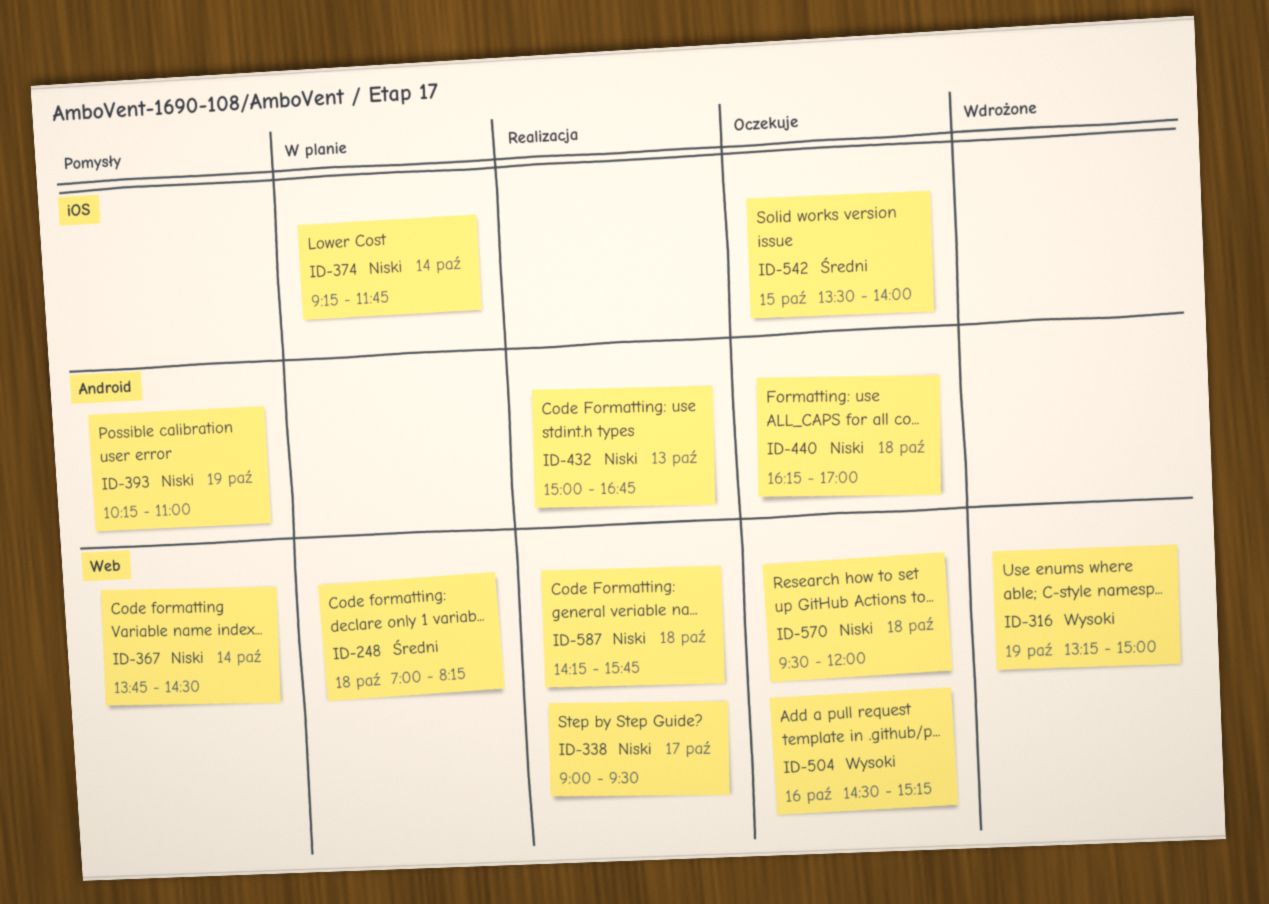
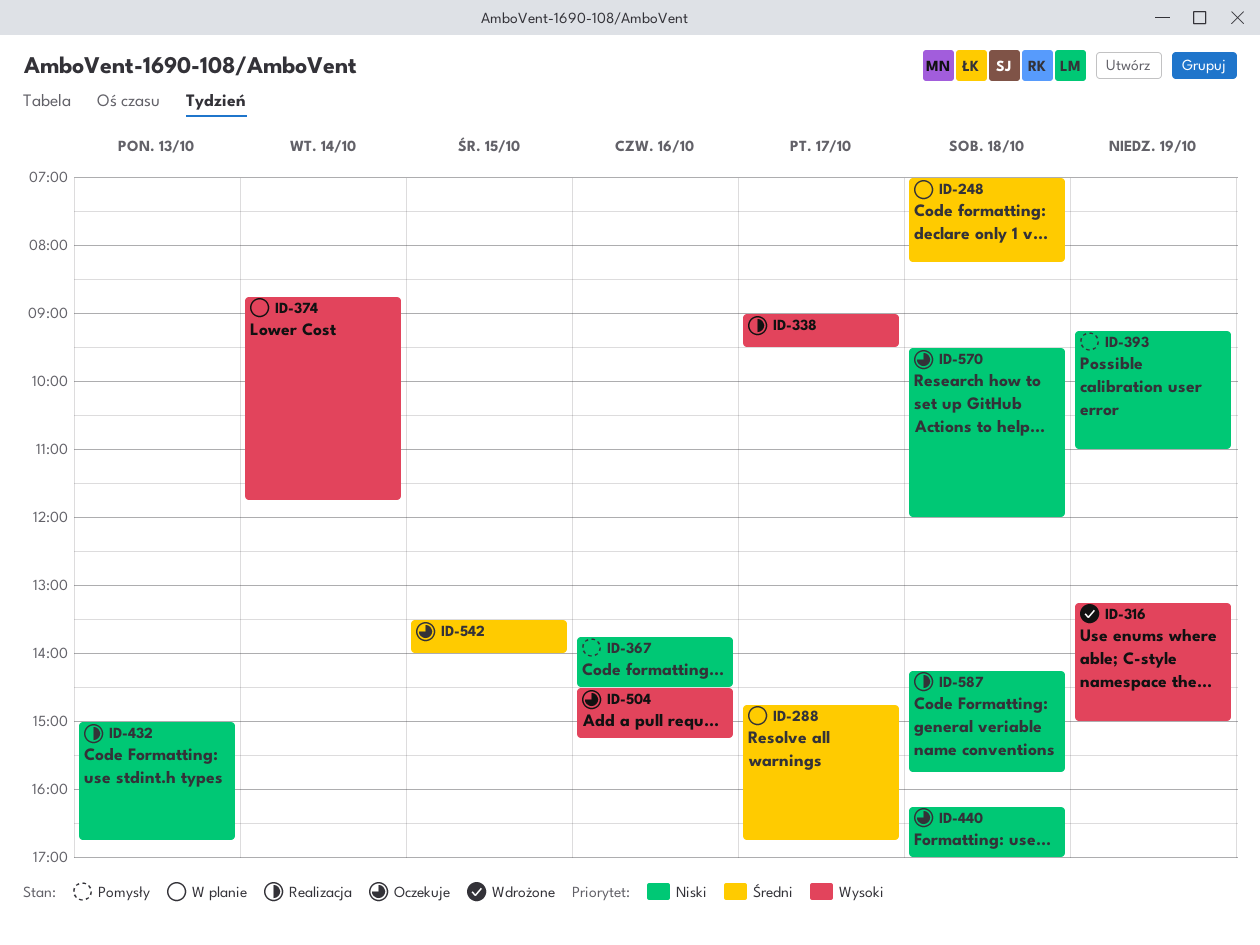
ID-288: none -> present
ID-338, priority: Niski -> Wysoki
ID-367, day: Oct 14 -> Oct 16
ID-374, priority: Niski -> Wysoki
ID-374, begins: 09:15 -> 08:45
ID-393, begins: 10:15 -> 09:15

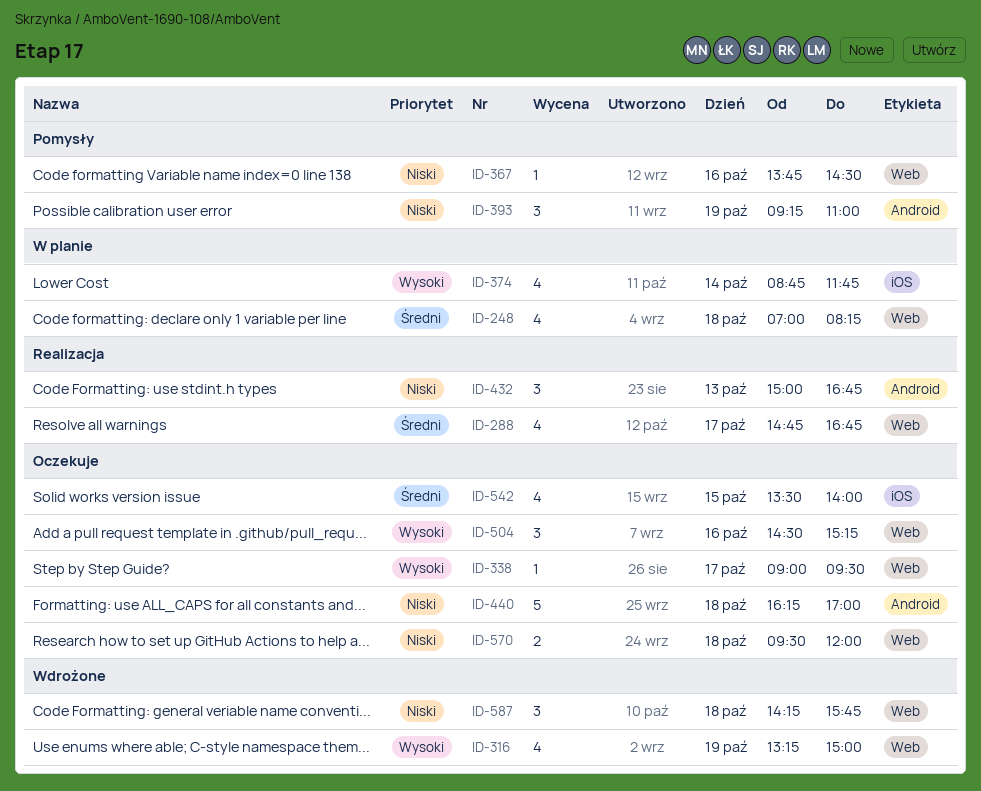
ID-288, status: W planie -> Realizacja
ID-338, status: Realizacja -> Oczekuje
ID-587, status: Realizacja -> Wdrożone

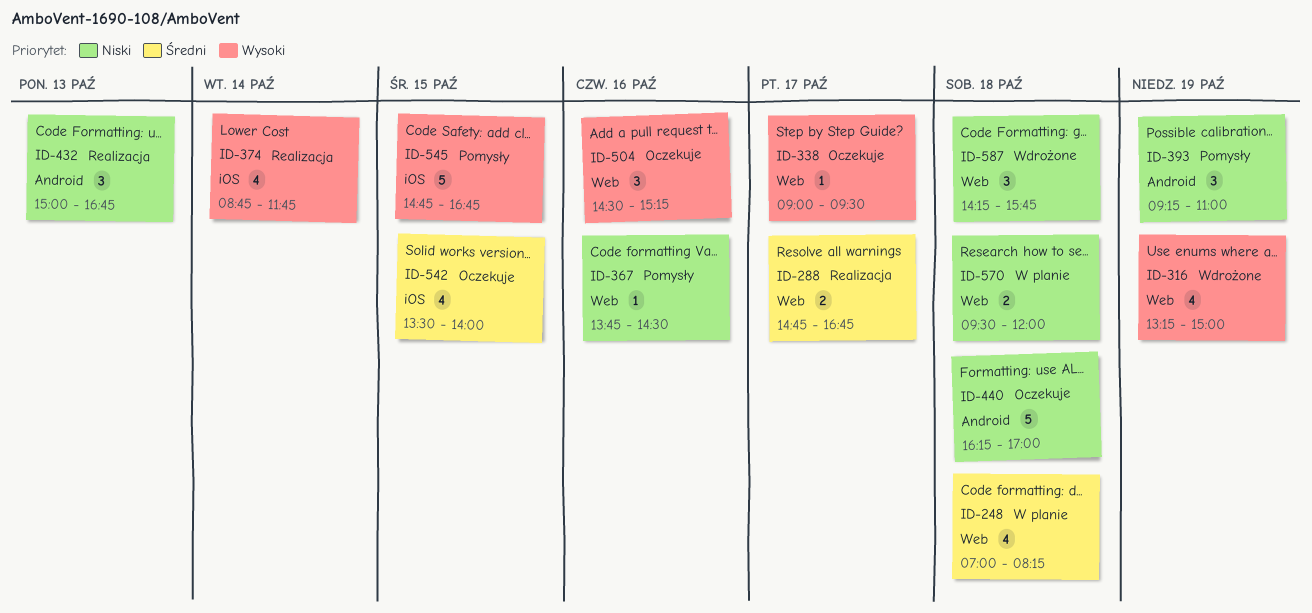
ID-288, estimate: 4 -> 2
ID-374, status: W planie -> Realizacja
ID-545: none -> present
ID-570, status: Oczekuje -> W planie

